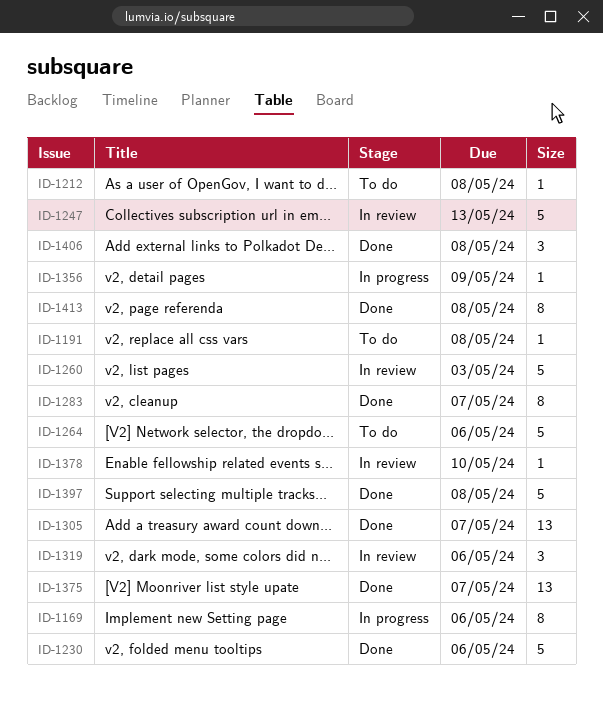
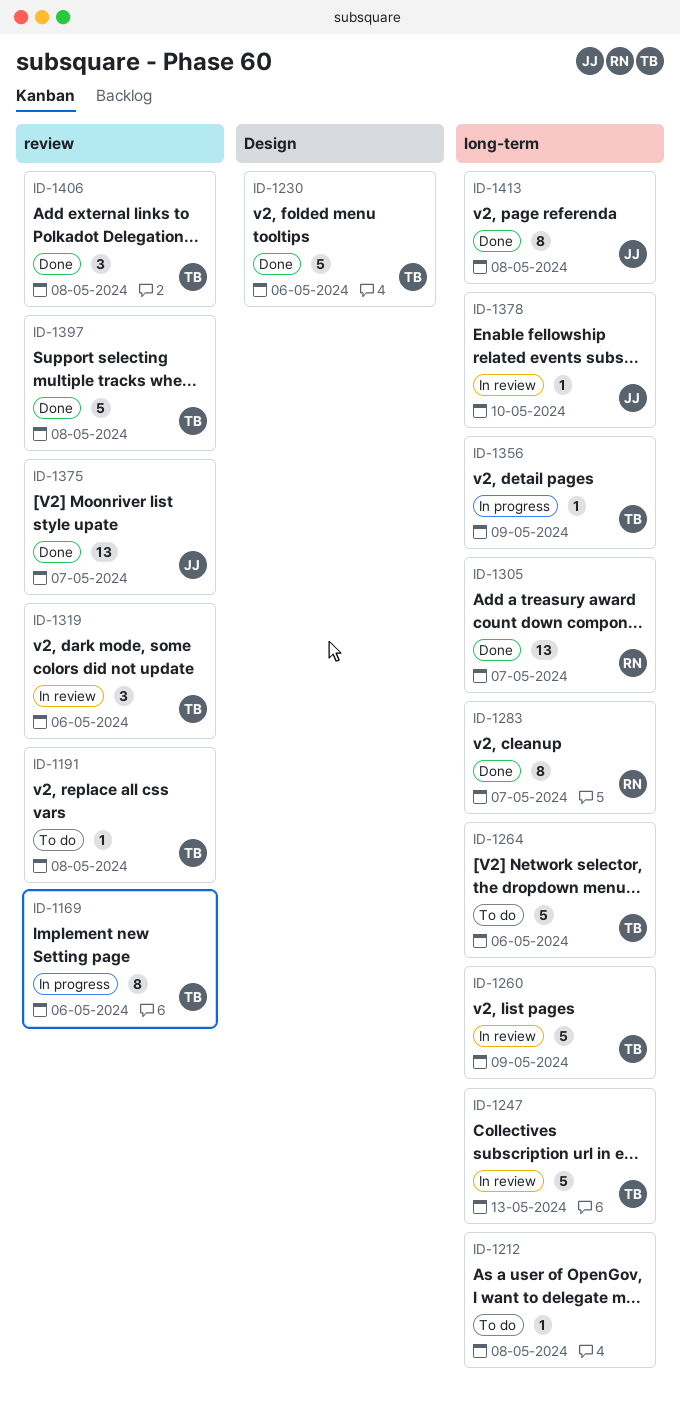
ID-1260, due: May 3 -> May 9

